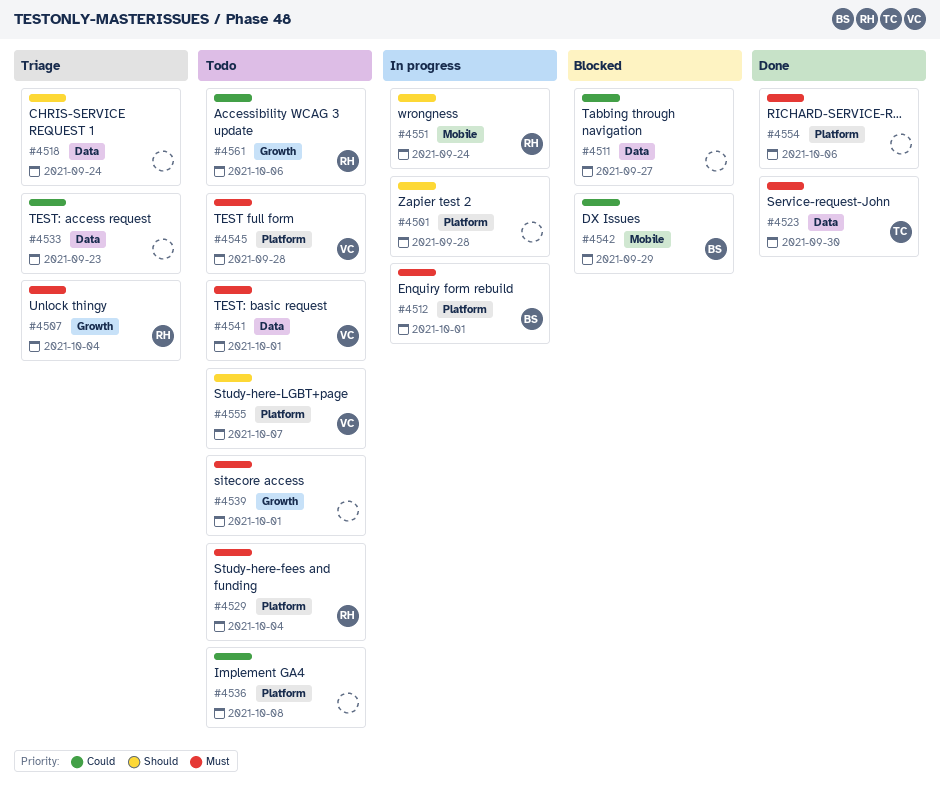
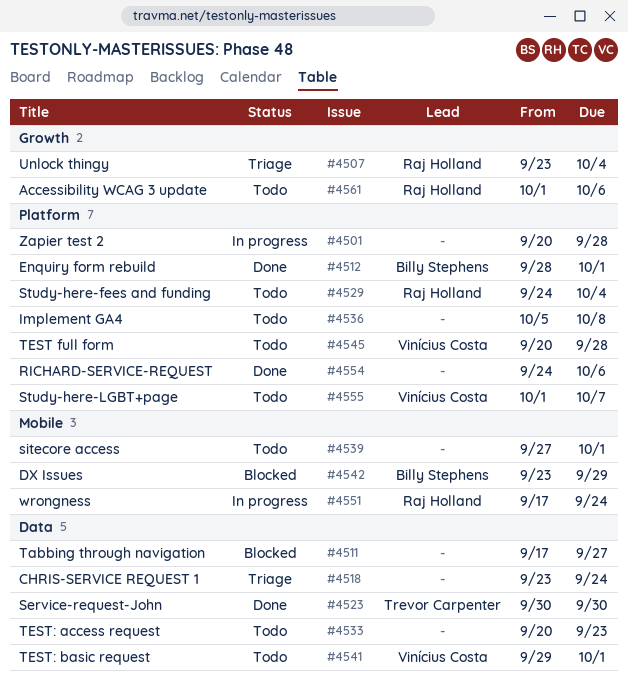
#4512, status: In progress -> Done
#4533, status: Triage -> Todo
#4539, label: Growth -> Mobile

